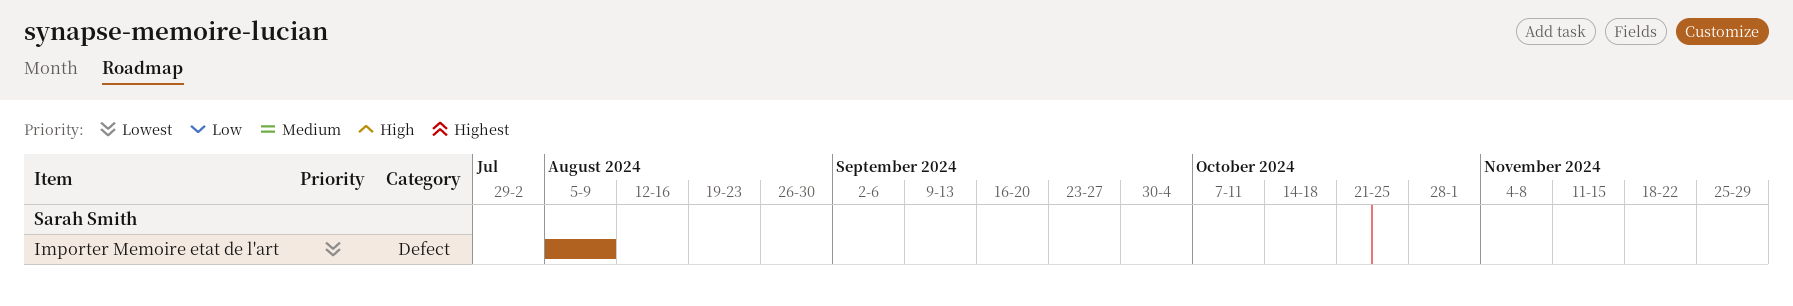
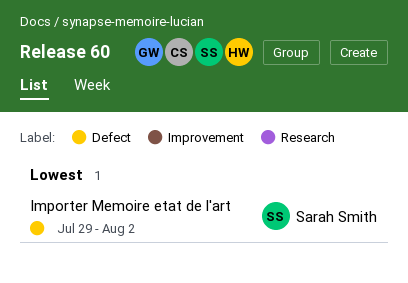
Importer Memoire etat de l'art, start: Aug 5 -> Jul 29
Importer Memoire etat de l'art, due: Aug 9 -> Aug 2

